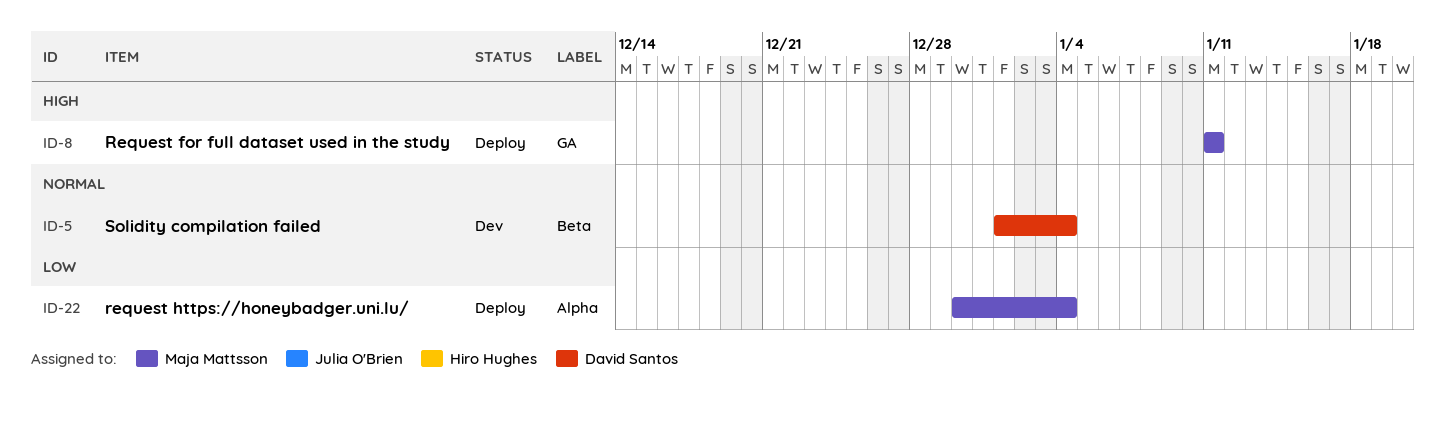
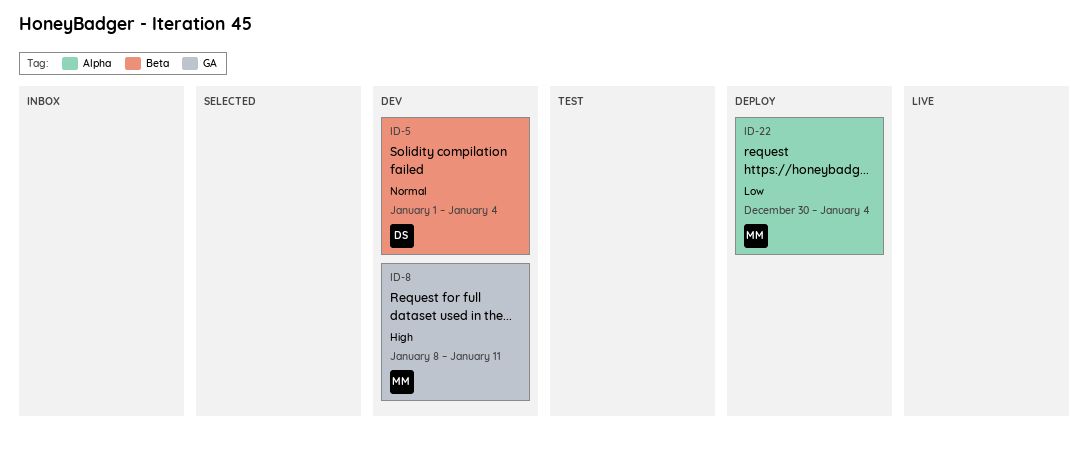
ID-8, status: Deploy -> Dev
ID-8, start: Jan 11 -> Jan 8

